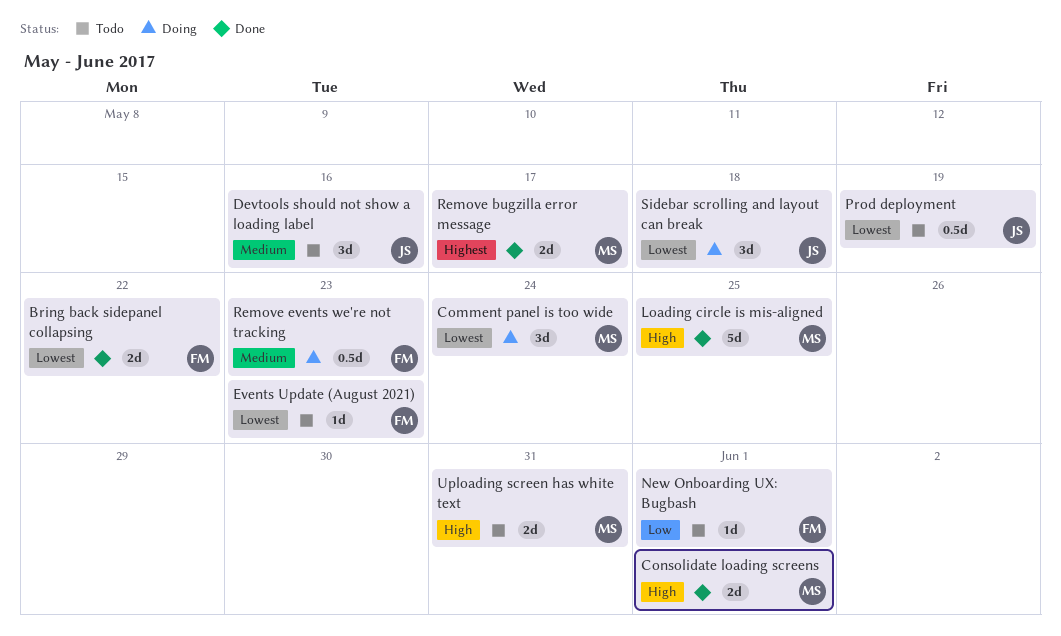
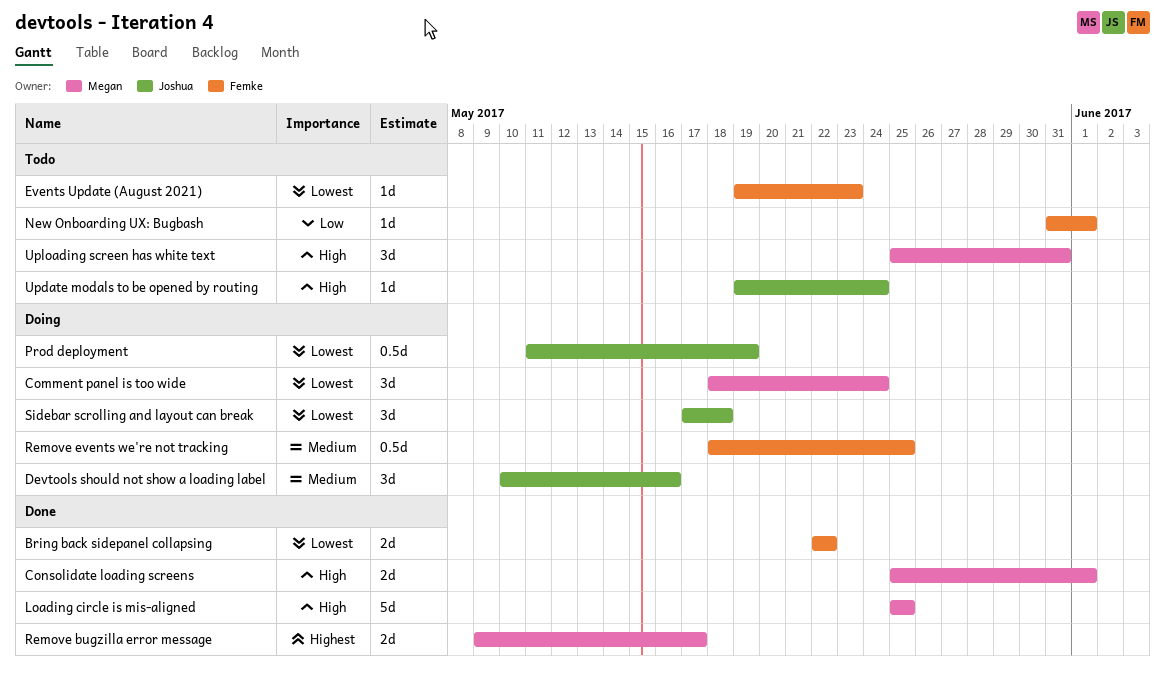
Devtools should not show a loading label, status: Todo -> Doing
Prod deployment, status: Todo -> Doing
Remove events we're not tracking, due: May 23 -> May 25
Update modals to be opened by routing: none -> present
Uploading screen has white text, estimate: 2d -> 3d

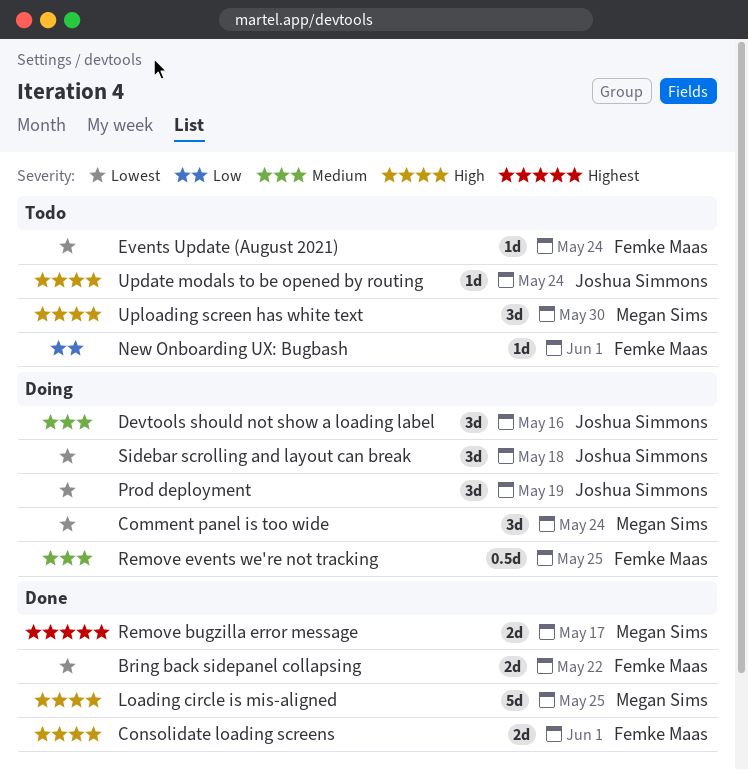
Consolidate loading screens, owner: Megan Sims -> Femke Maas
Events Update (August 2021), due: May 23 -> May 24
Prod deployment, estimate: 0.5d -> 3d
Uploading screen has white text, due: May 31 -> May 30

